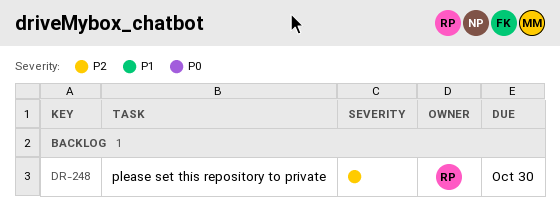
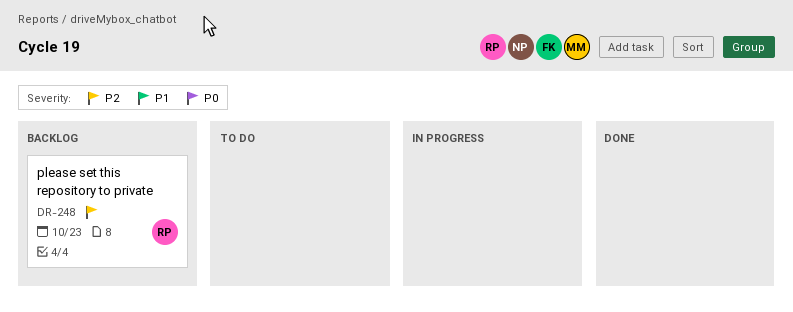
DR-248, due: Oct 30 -> Oct 23

